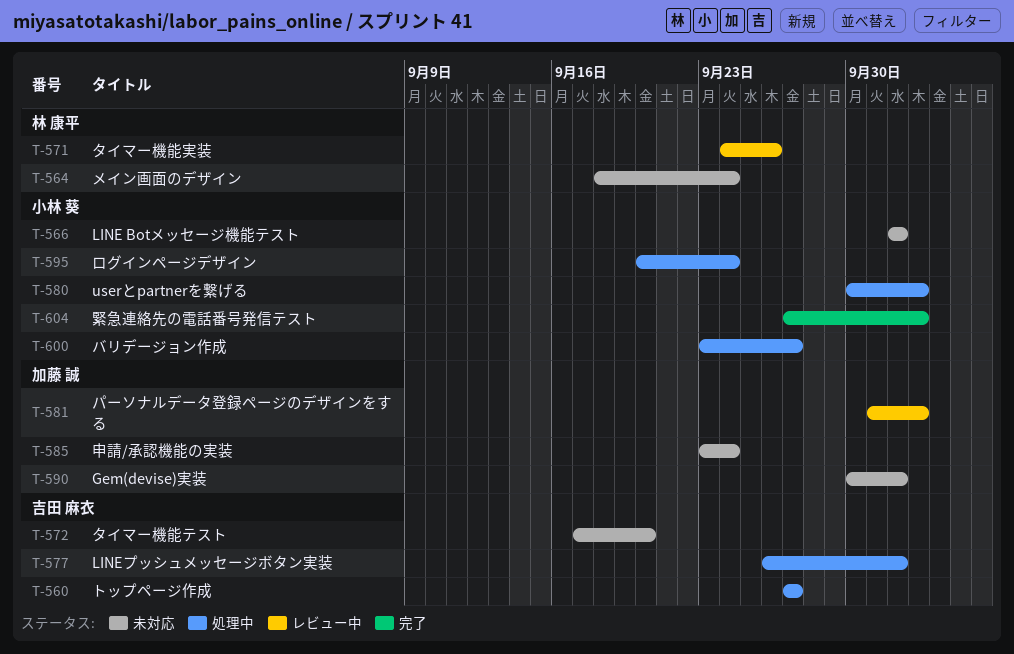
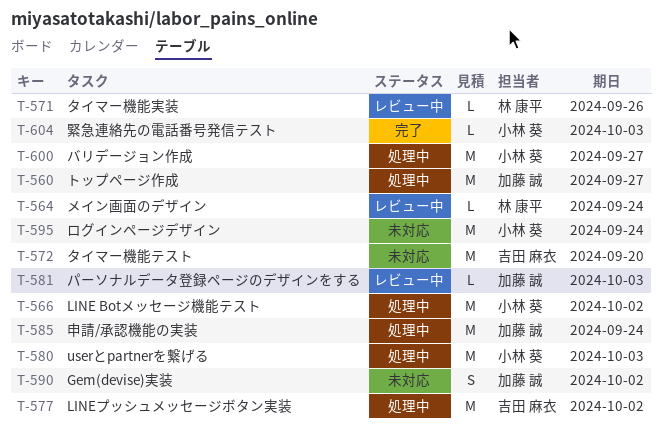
T-560, owner: 吉田 麻衣 -> 加藤 誠
T-564, status: 未対応 -> レビュー中
T-566, status: 未対応 -> 処理中
T-585, status: 未対応 -> 処理中
T-595, status: 処理中 -> 未対応

